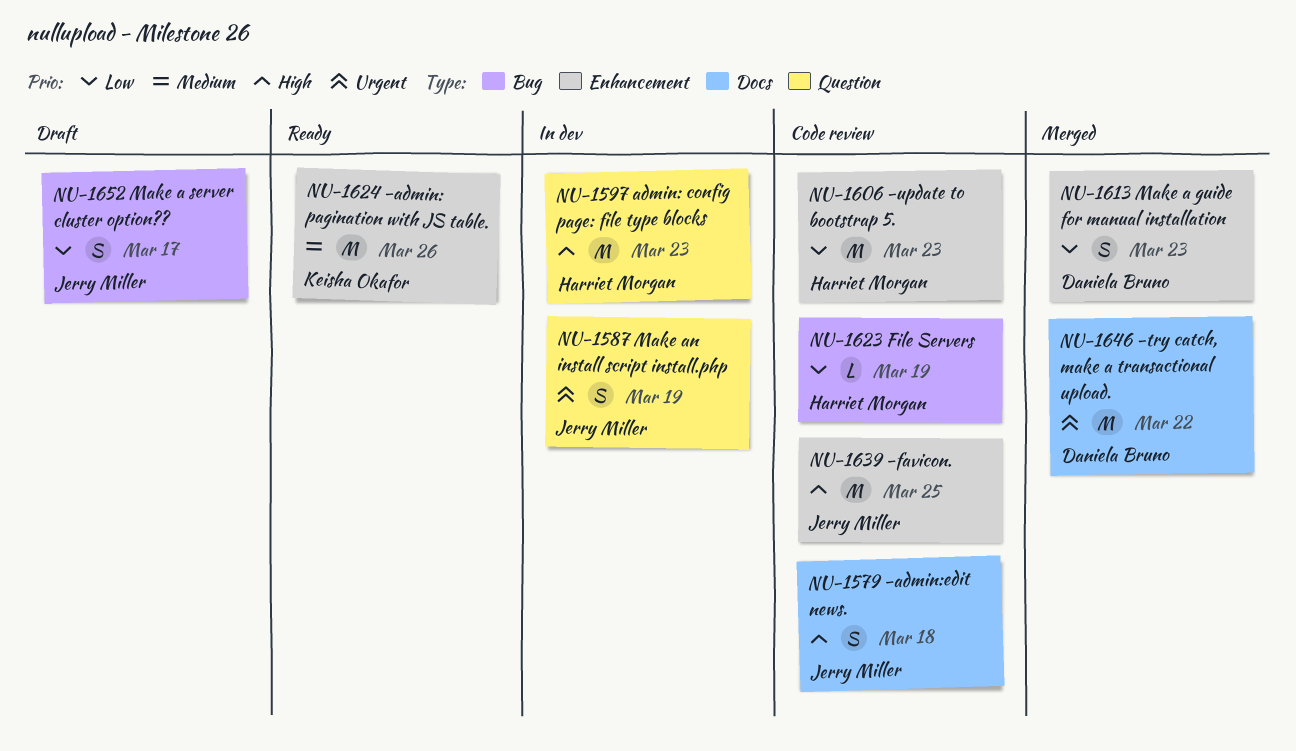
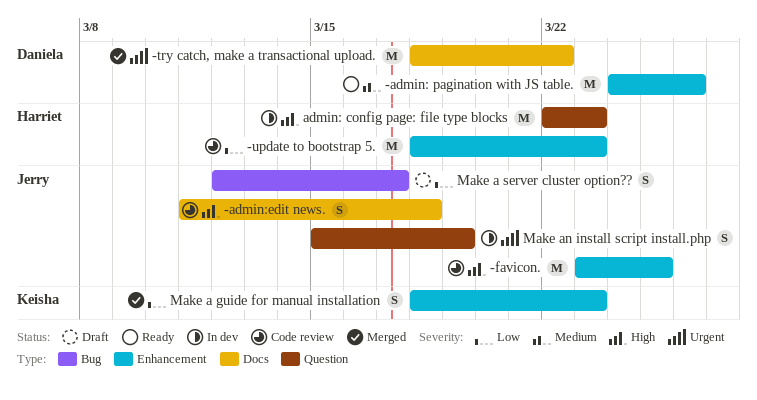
-admin: pagination with JS table., owner: Keisha Okafor -> Daniela Bruno
File Servers: present -> none
Make a guide for manual installation, owner: Daniela Bruno -> Keisha Okafor

